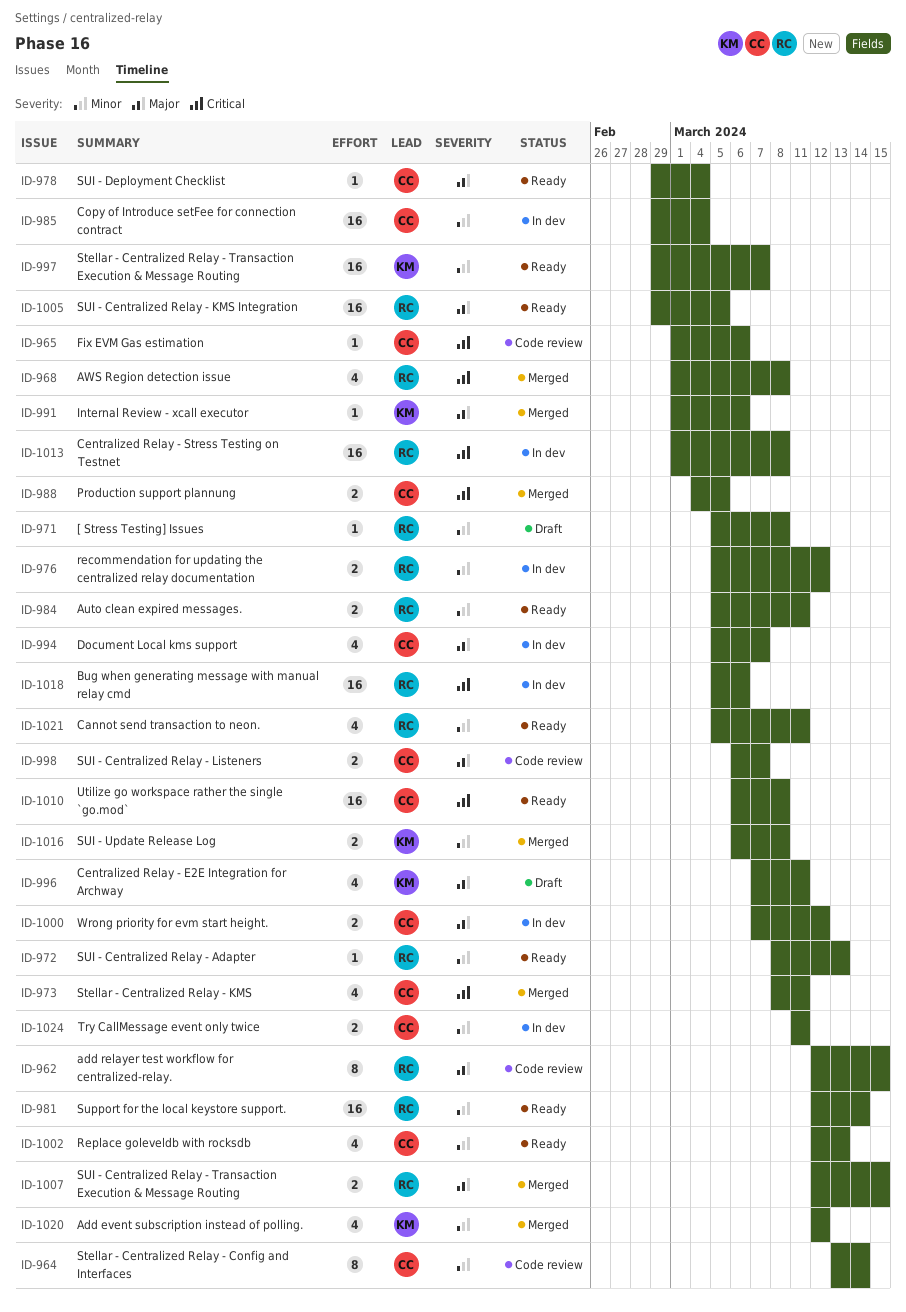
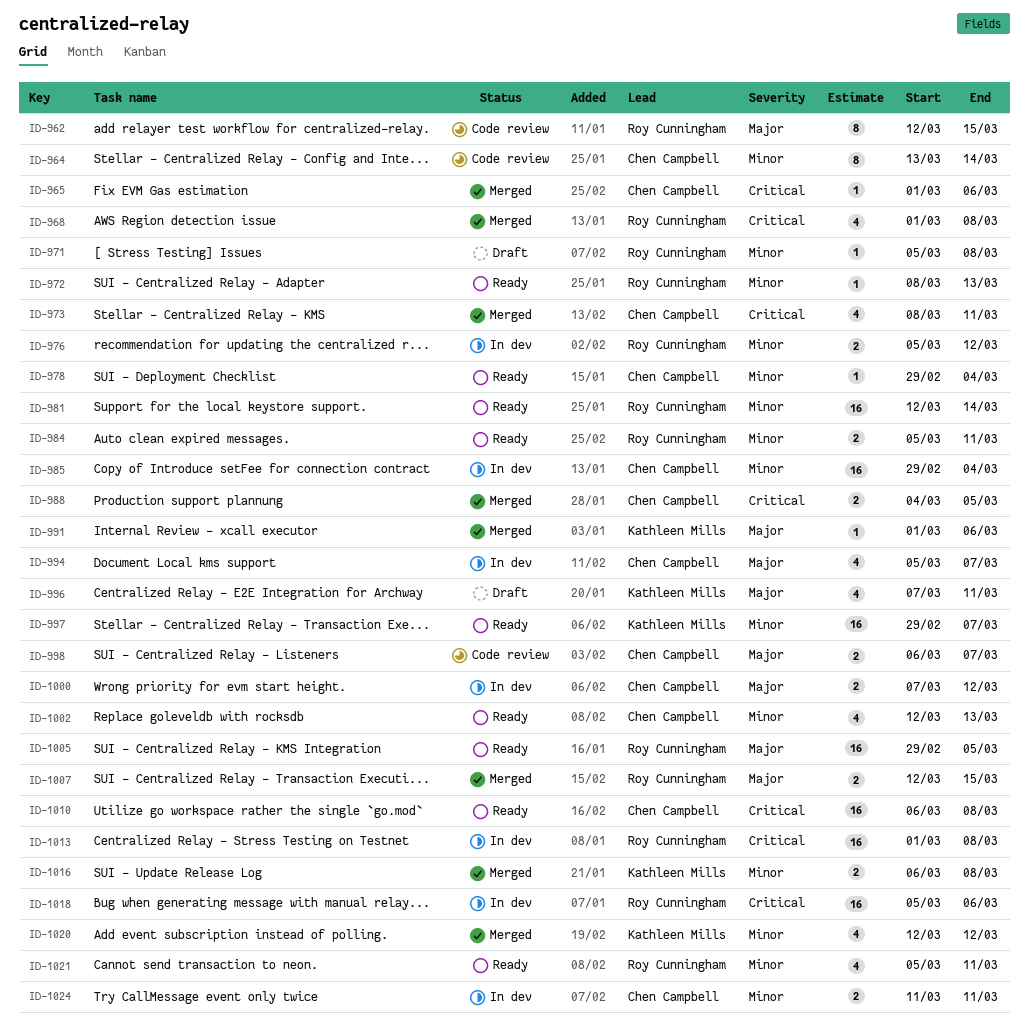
ID-965, status: Code review -> Merged
ID-978, priority: Major -> Minor

